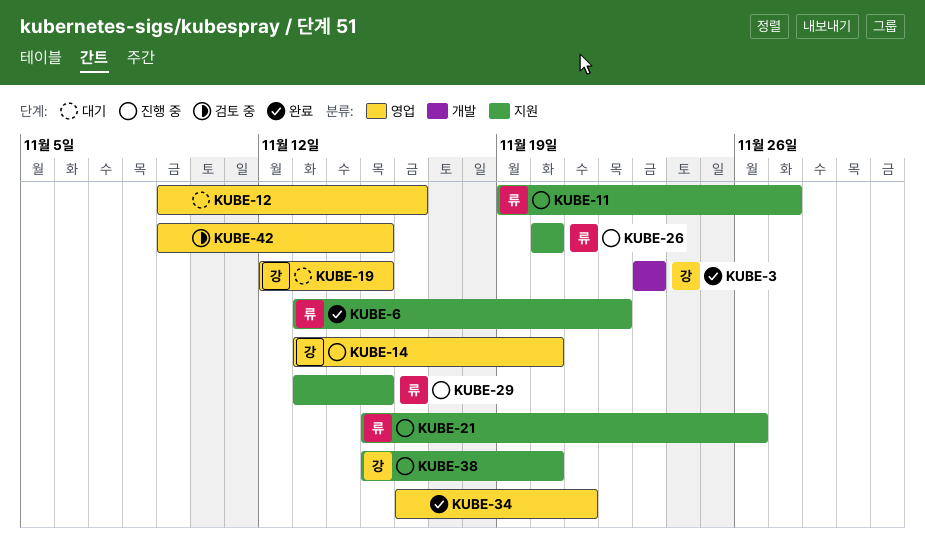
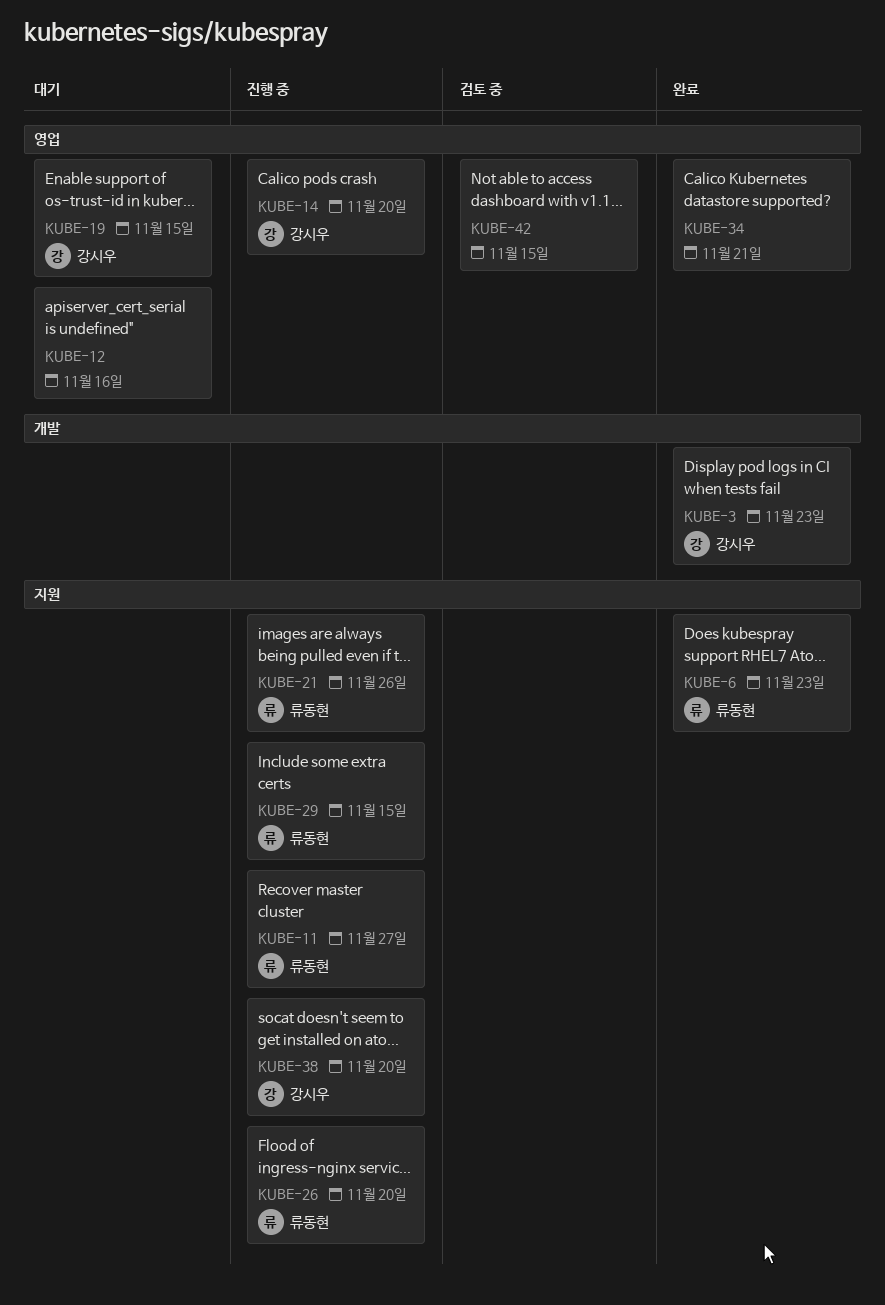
KUBE-6, due: Nov 22 -> Nov 23

